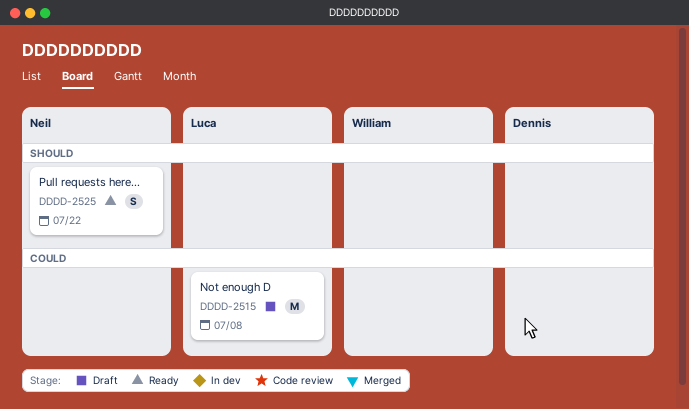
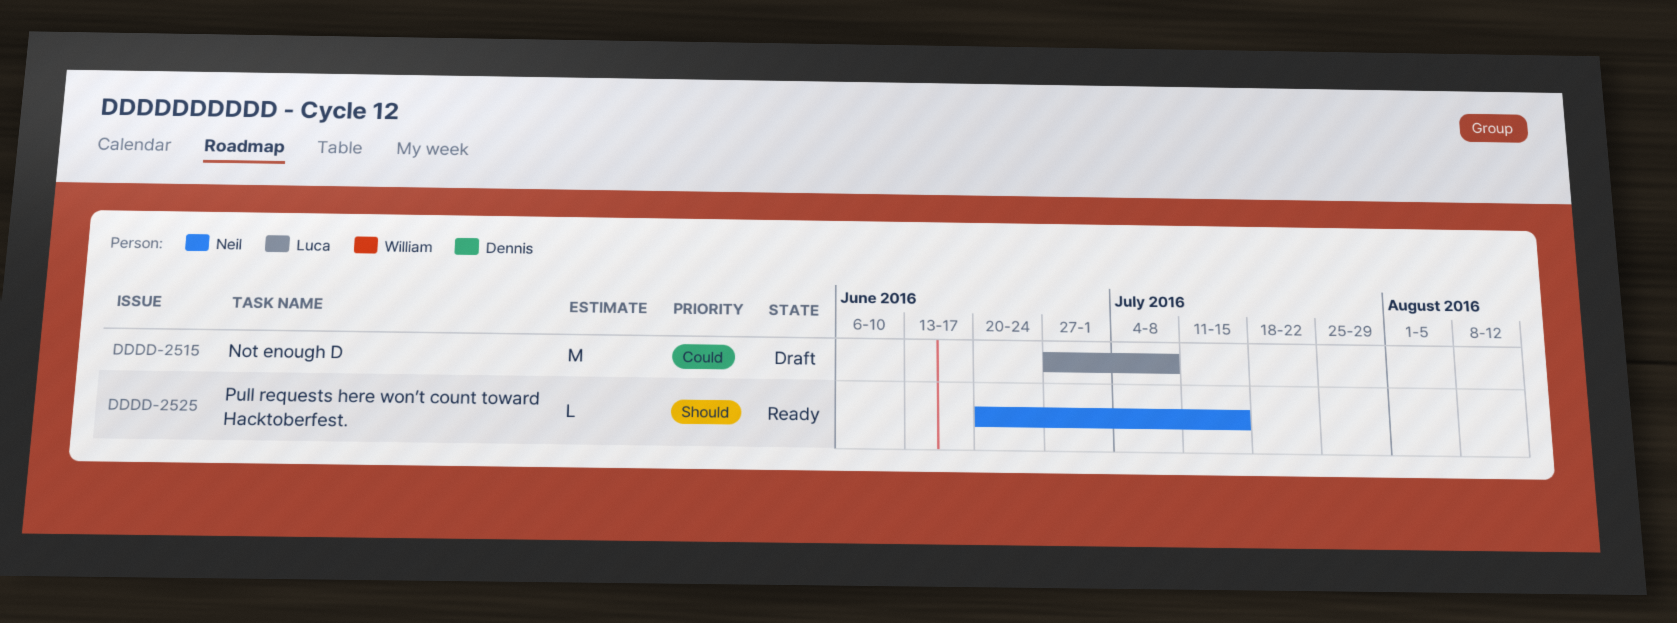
DDDD-2525, estimate: S -> L
DDDD-2525, due: Jul 22 -> Jul 15

